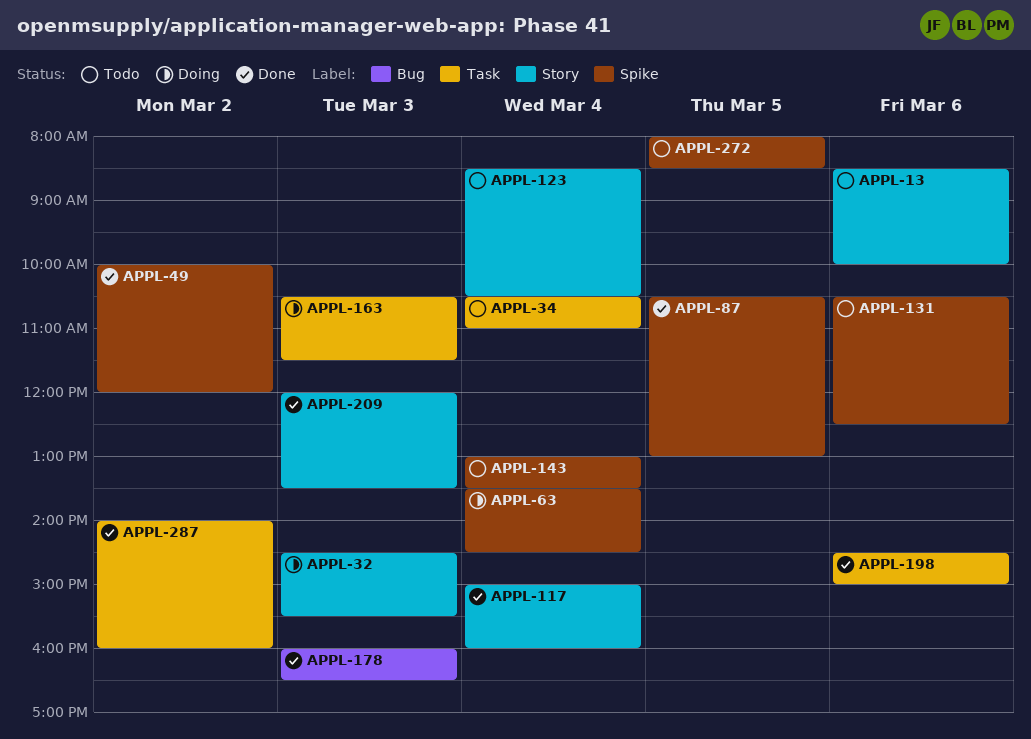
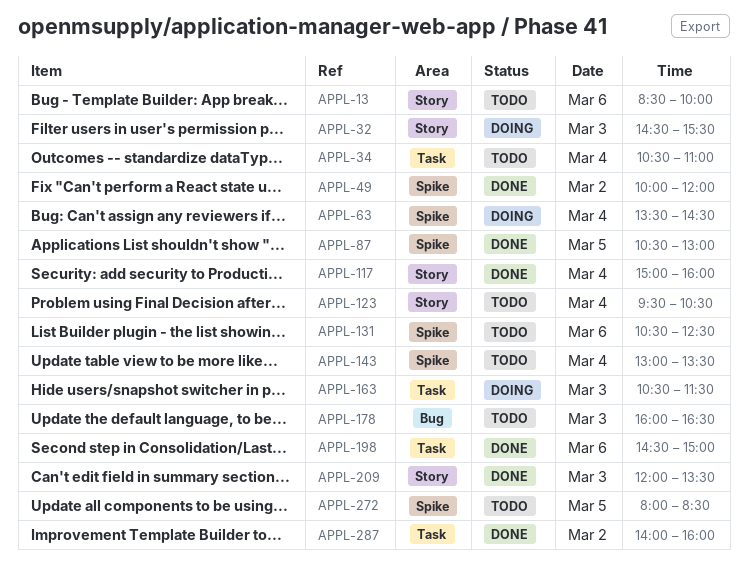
APPL-123, begins: 08:30 -> 09:30
APPL-178, status: Done -> Todo

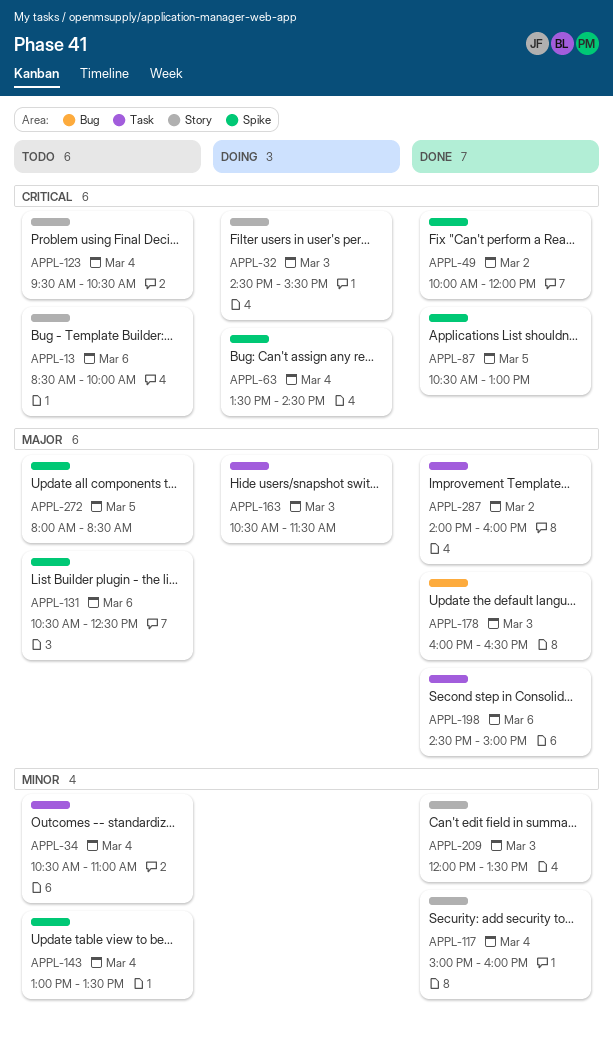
APPL-178, status: Todo -> Done

